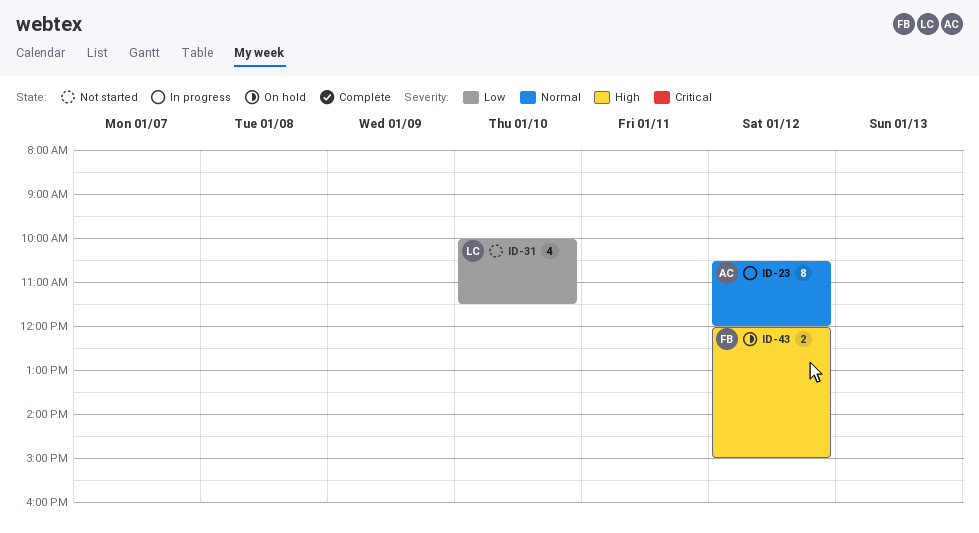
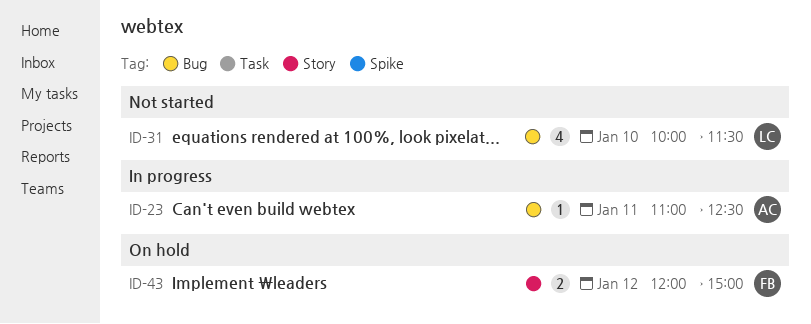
ID-23, estimate: 8 -> 1
ID-23, day: Jan 12 -> Jan 11
ID-23, begins: 10:30 -> 11:00
ID-23, ends: 12:00 -> 12:30

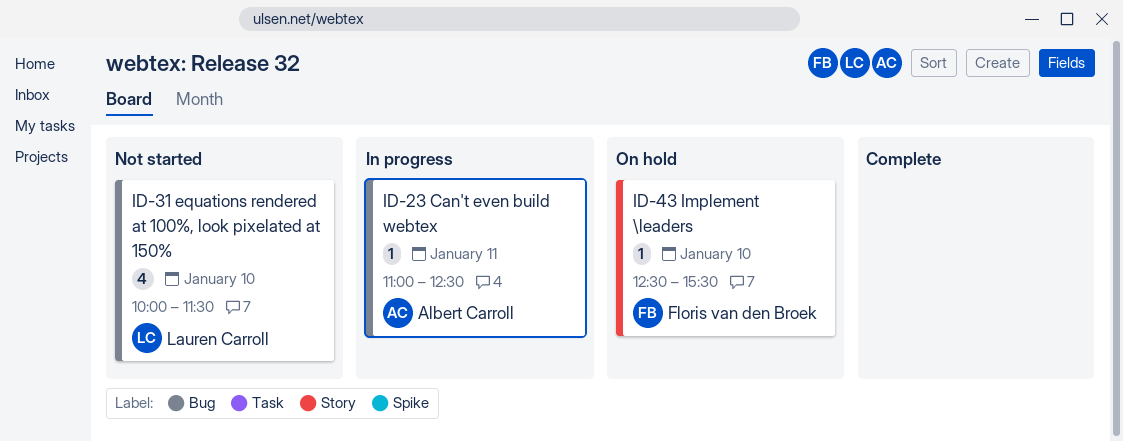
ID-43, estimate: 2 -> 1
ID-43, day: Jan 12 -> Jan 10
ID-43, begins: 12:00 -> 12:30
ID-43, ends: 15:00 -> 15:30

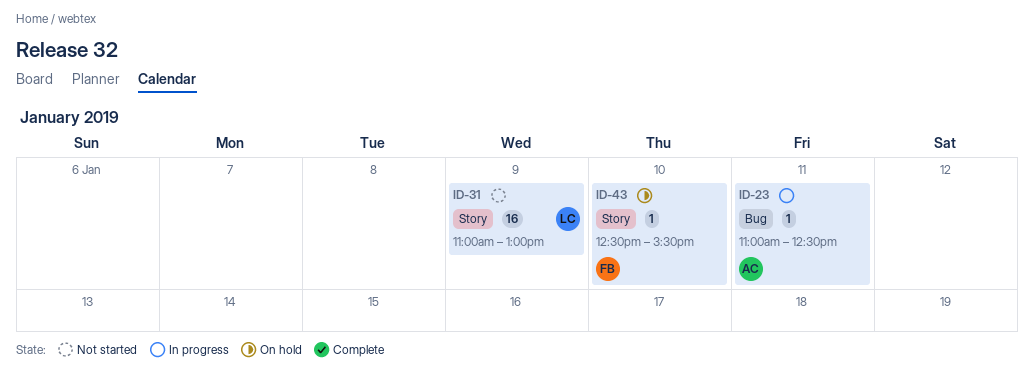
ID-31, label: Bug -> Story
ID-31, estimate: 4 -> 16
ID-31, day: Jan 10 -> Jan 9
ID-31, begins: 10:00 -> 11:00
ID-31, ends: 11:30 -> 13:00

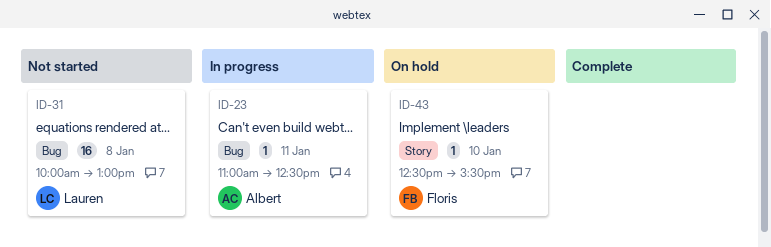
ID-31, label: Story -> Bug
ID-31, day: Jan 9 -> Jan 8
ID-31, begins: 11:00 -> 10:00

